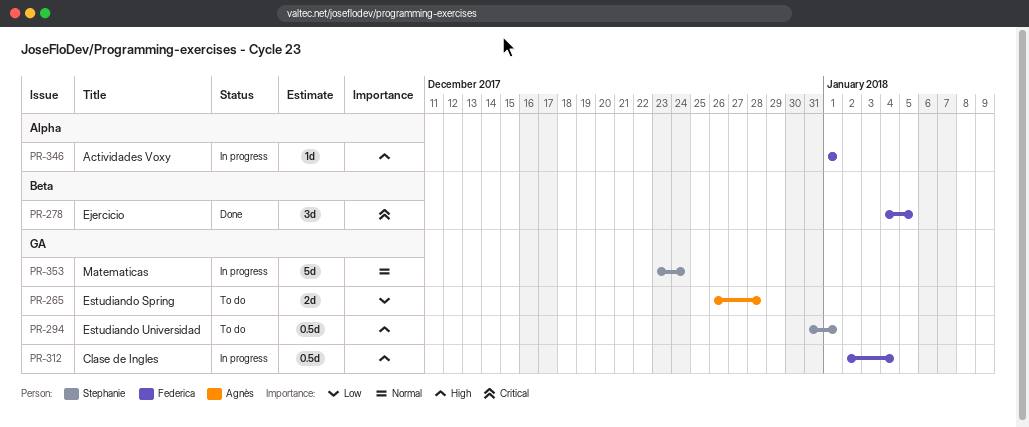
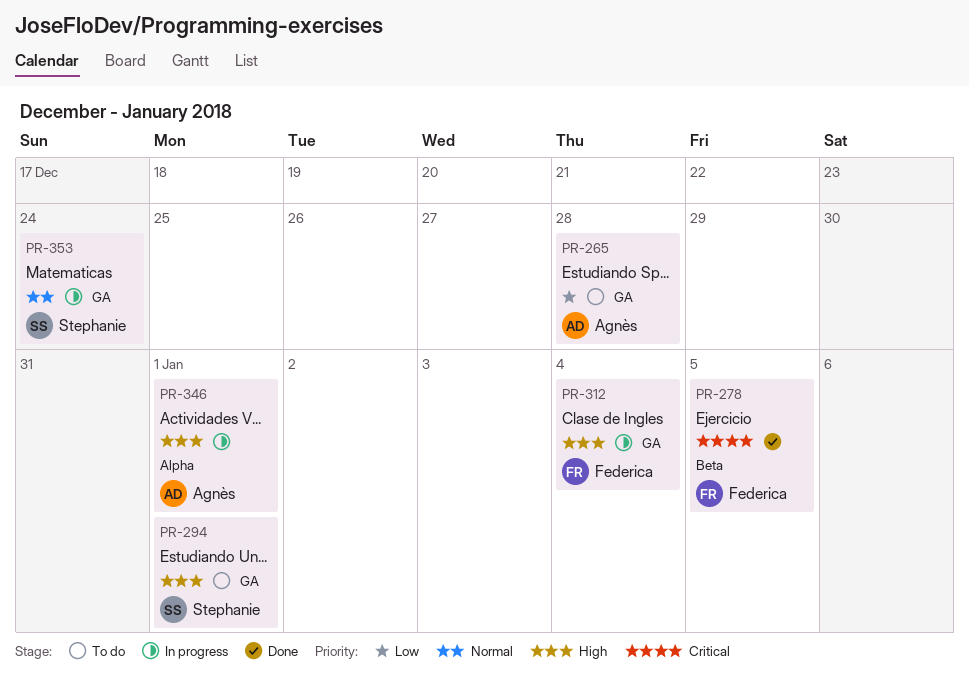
PR-346, owner: Federica -> Agnès

